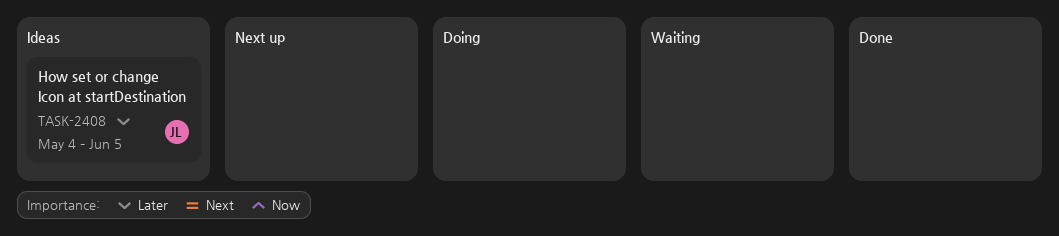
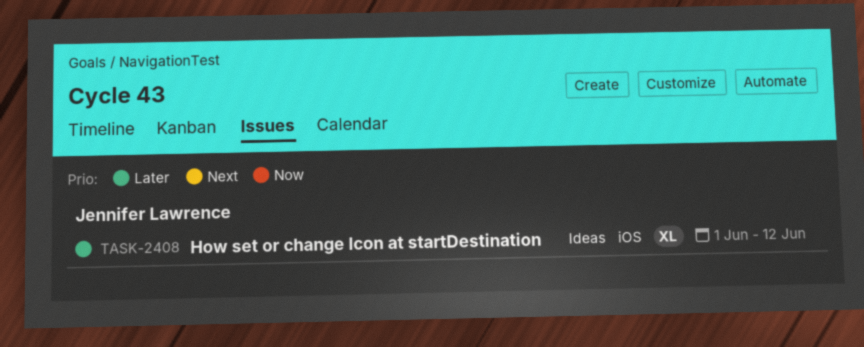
TASK-2408, start: May 4 -> Jun 1
TASK-2408, due: Jun 5 -> Jun 12

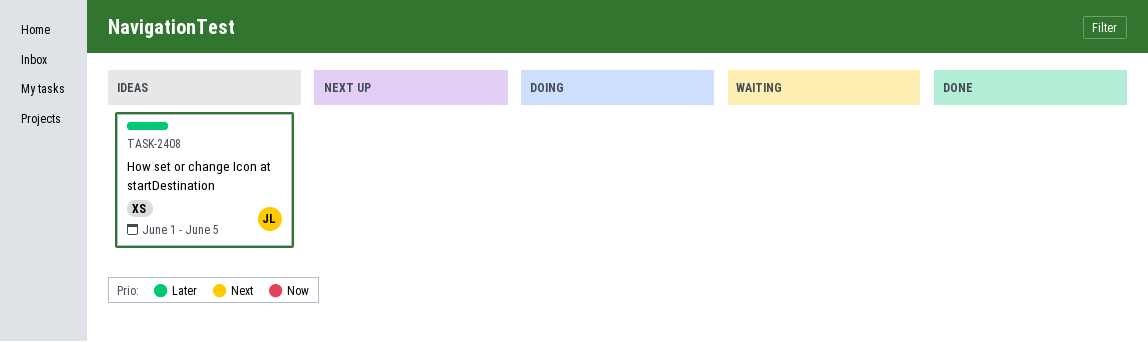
TASK-2408, estimate: XL -> XS
TASK-2408, due: Jun 12 -> Jun 5

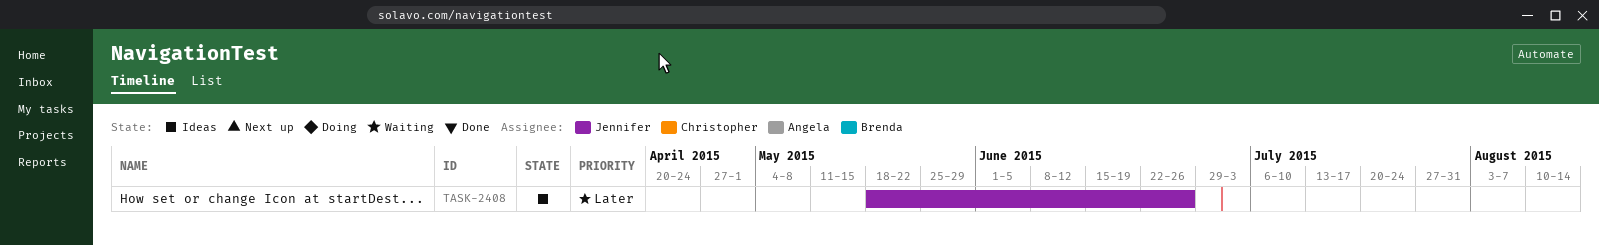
TASK-2408, start: Jun 1 -> May 18
TASK-2408, due: Jun 5 -> Jun 26

